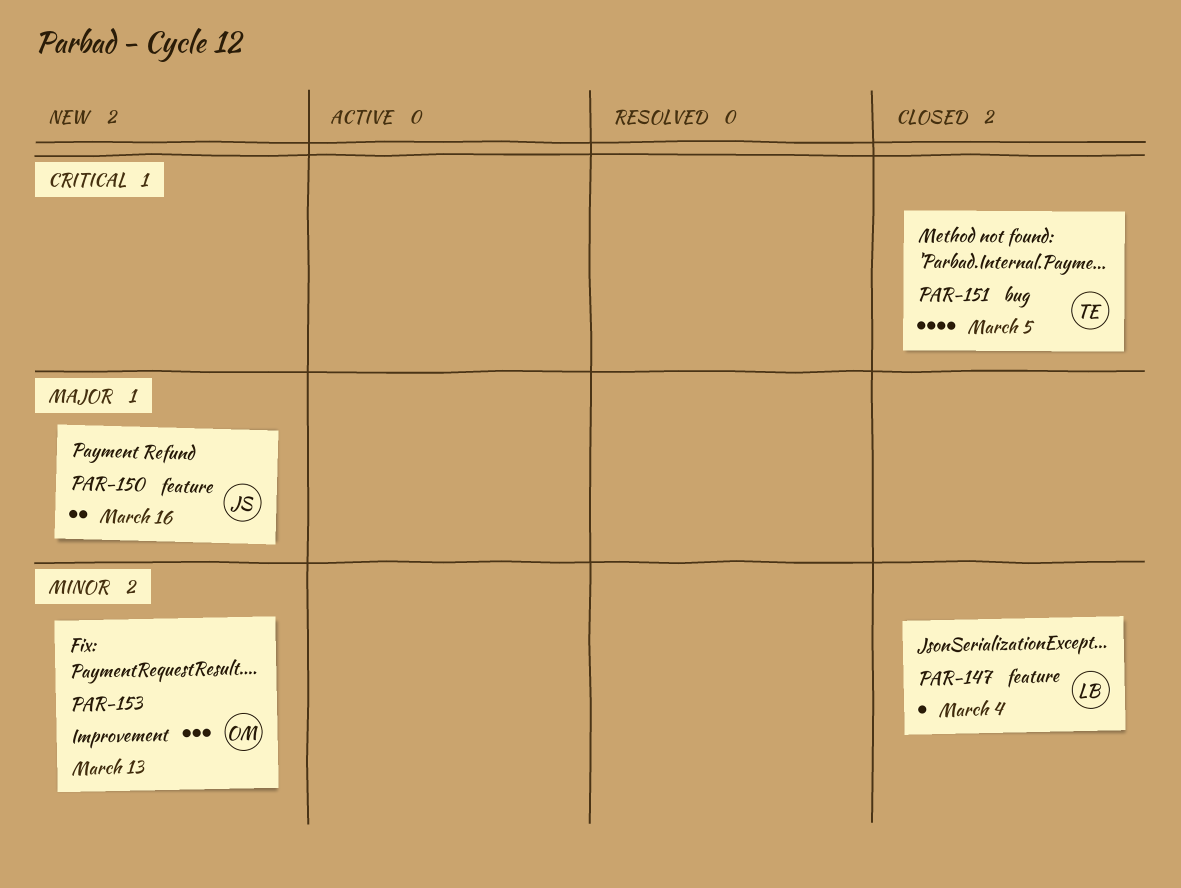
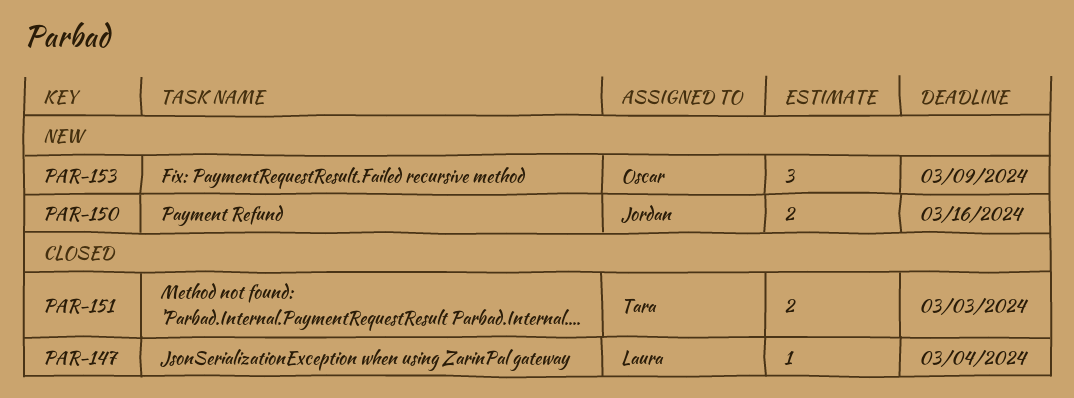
PAR-151, estimate: 4 -> 2
PAR-151, due: Mar 5 -> Mar 3
PAR-153, due: Mar 13 -> Mar 9

